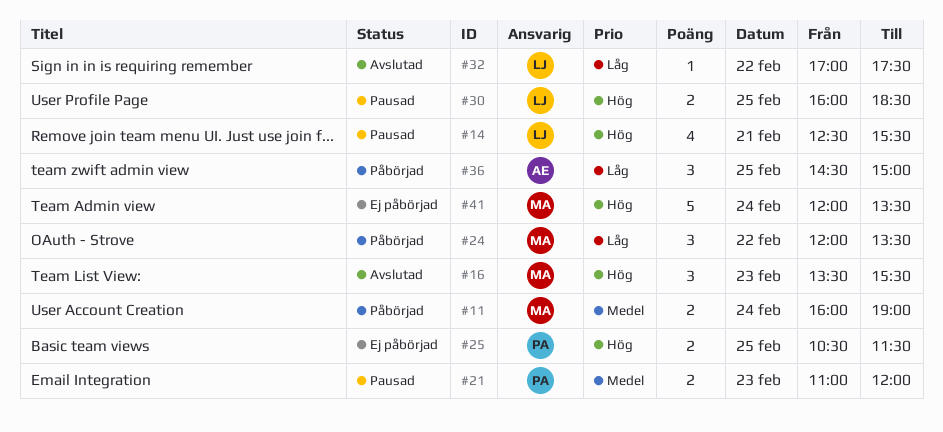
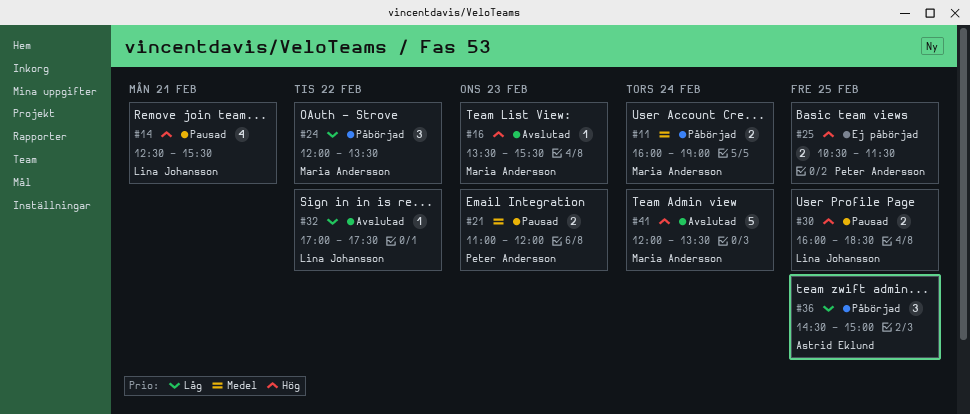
#16, estimate: 3 -> 1
#41, status: Ej påbörjad -> Avslutad

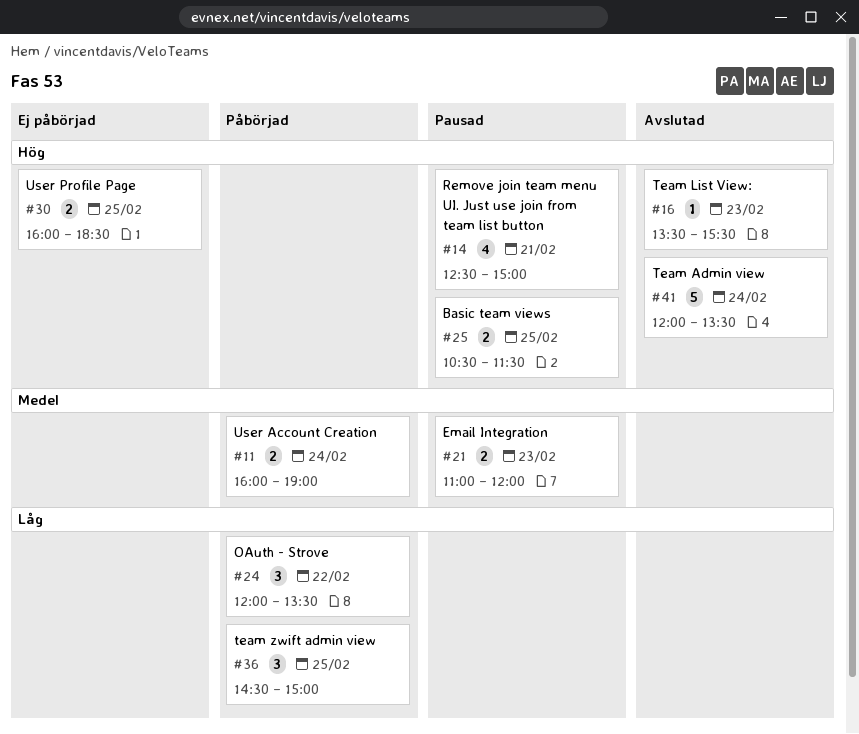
#14, ends: 15:30 -> 15:00
#25, status: Ej påbörjad -> Pausad
#30, status: Pausad -> Ej påbörjad
#32: present -> none

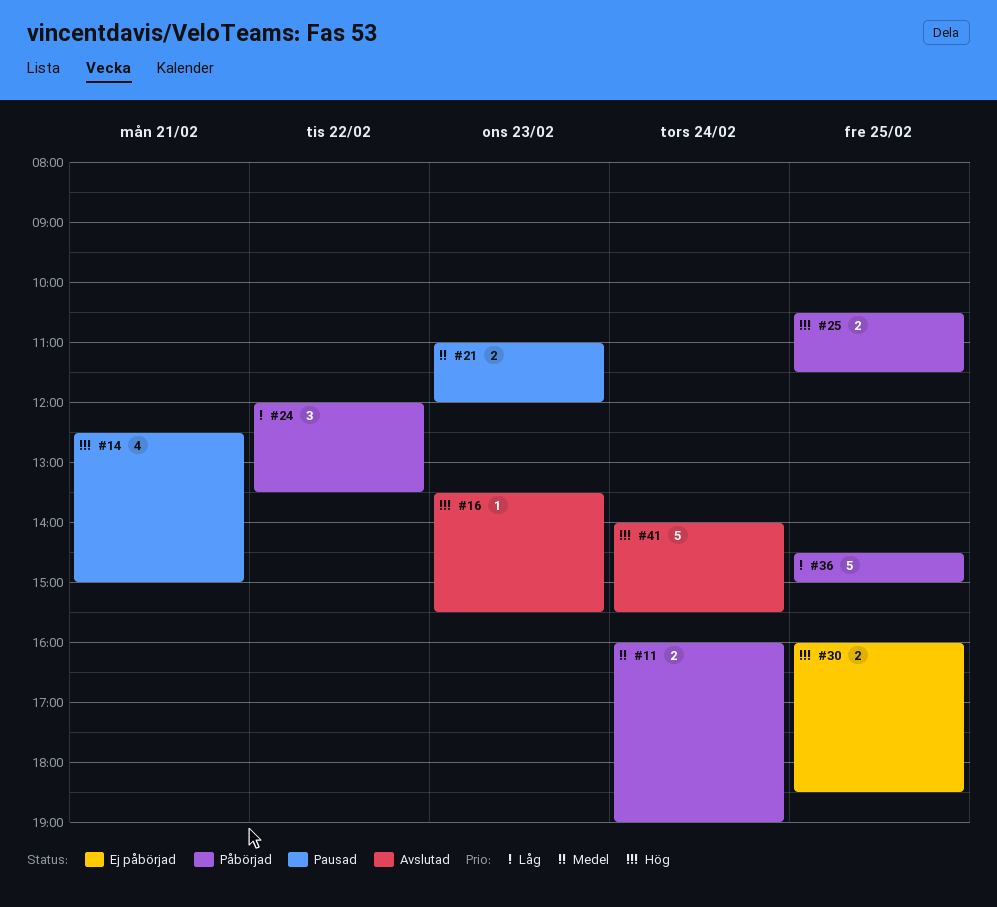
#25, status: Pausad -> Påbörjad
#36, estimate: 3 -> 5
#41, begins: 12:00 -> 14:00
#41, ends: 13:30 -> 15:30

